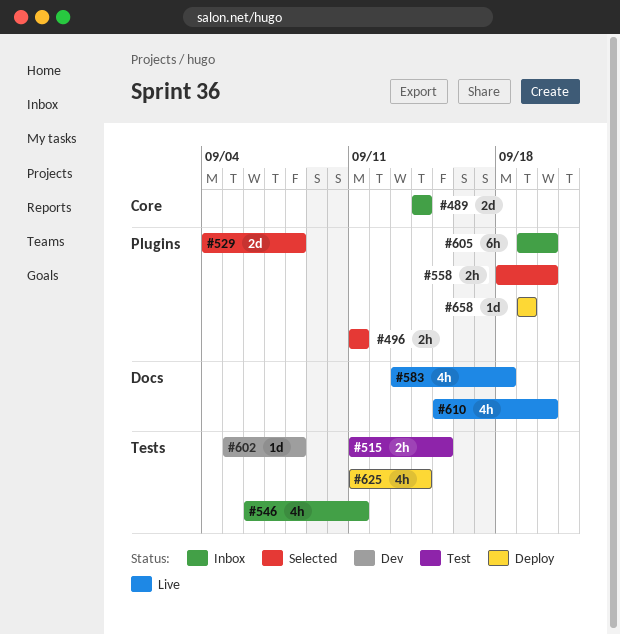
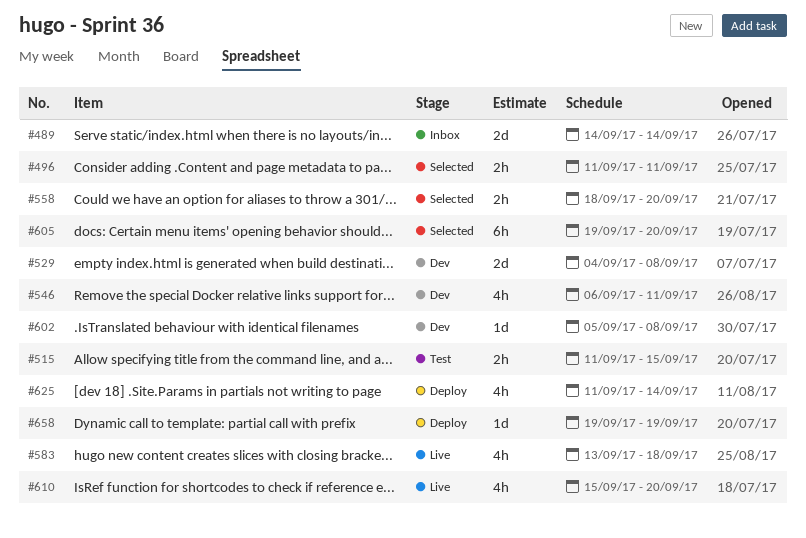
#529, status: Selected -> Dev
#546, status: Inbox -> Dev
#605, status: Inbox -> Selected

